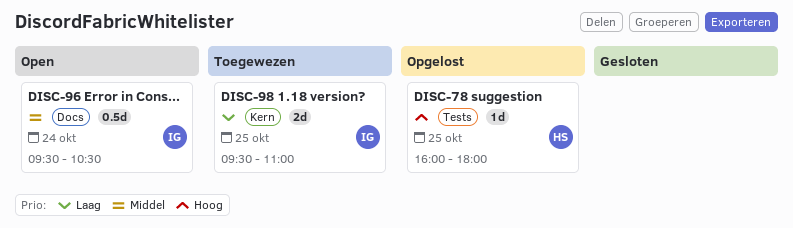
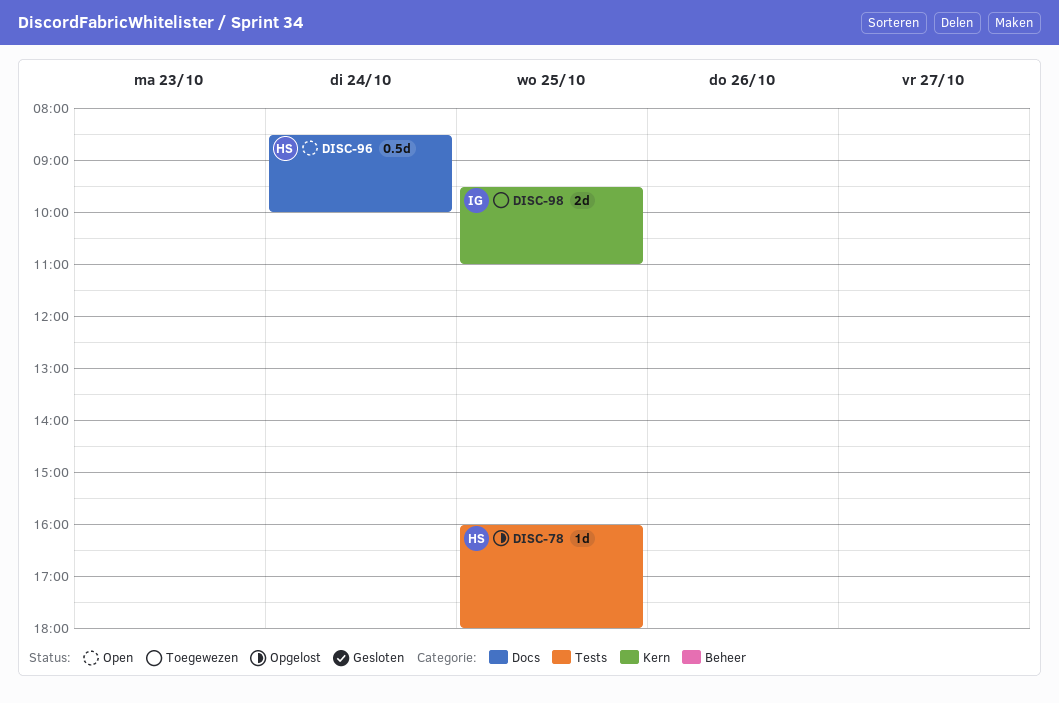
DISC-96, owner: IG -> HS
DISC-96, begins: 09:30 -> 08:30
DISC-96, ends: 10:30 -> 10:00

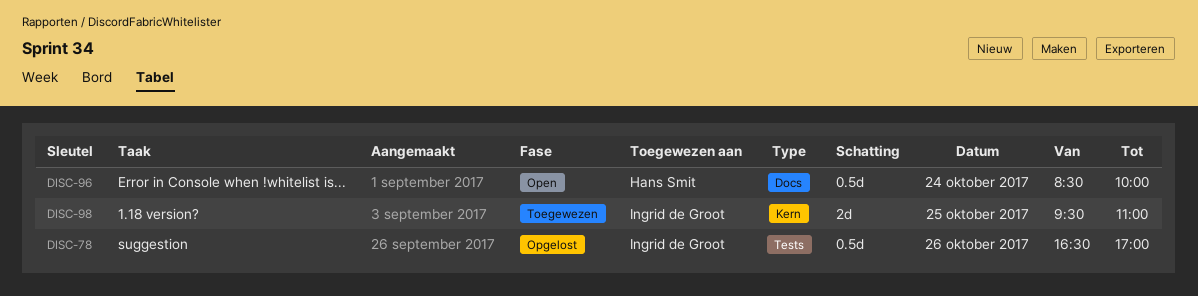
DISC-78, owner: Hans Smit -> Ingrid de Groot
DISC-78, estimate: 1d -> 0.5d
DISC-78, day: Oct 25 -> Oct 26
DISC-78, begins: 16:00 -> 16:30
DISC-78, ends: 18:00 -> 17:00

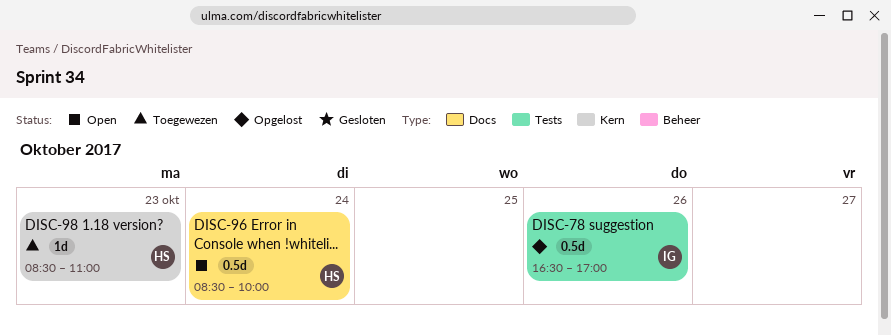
DISC-98, owner: Ingrid de Groot -> Hans Smit
DISC-98, estimate: 2d -> 1d
DISC-98, day: Oct 25 -> Oct 23
DISC-98, begins: 09:30 -> 08:30

